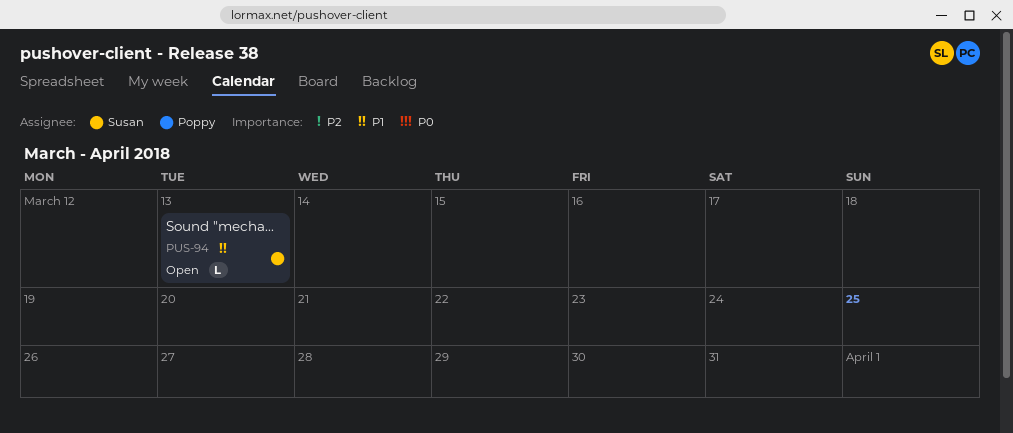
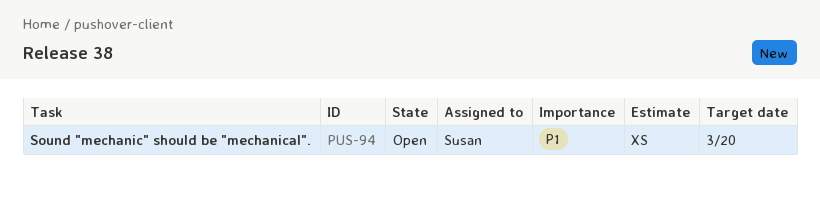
PUS-94, estimate: L -> XS
PUS-94, due: Mar 13 -> Mar 20

